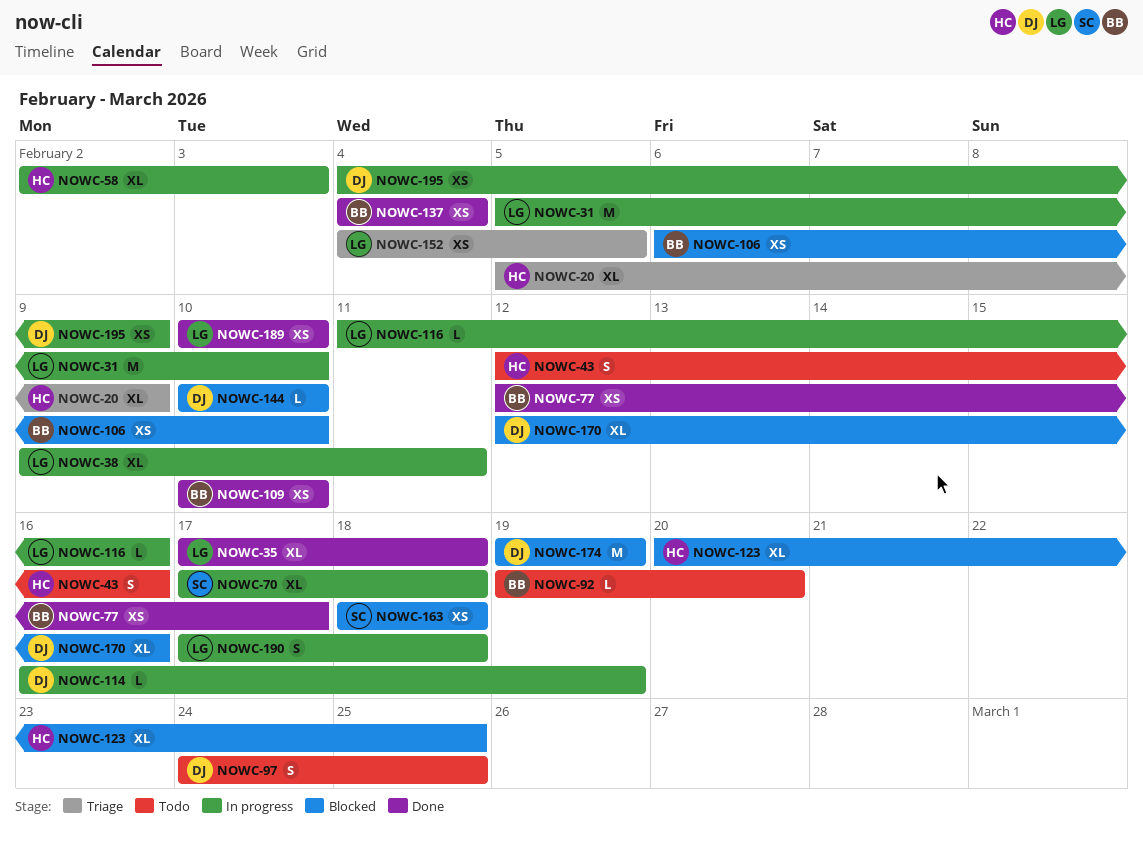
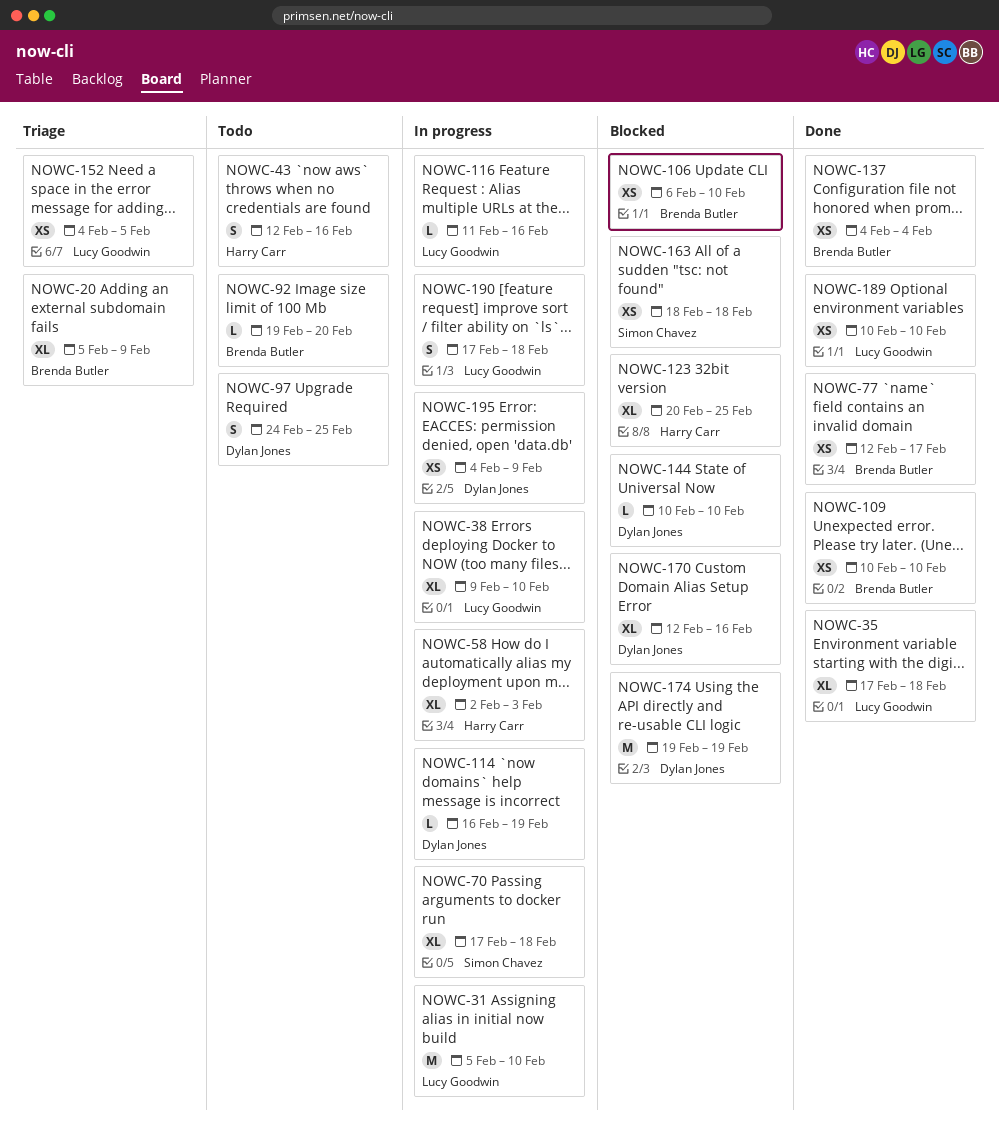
NOWC-20, owner: Harry Carr -> Brenda Butler
NOWC-38, due: Feb 11 -> Feb 10

